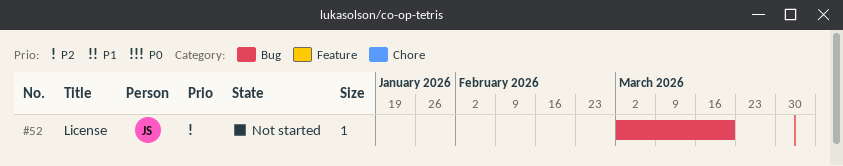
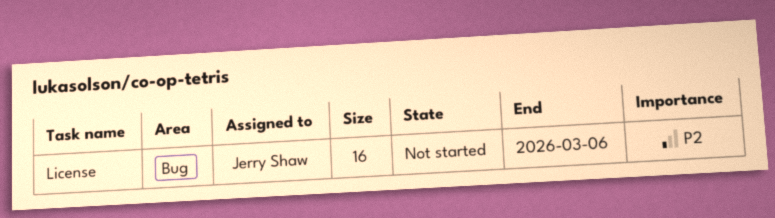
License, estimate: 1 -> 16
License, due: Mar 20 -> Mar 6

